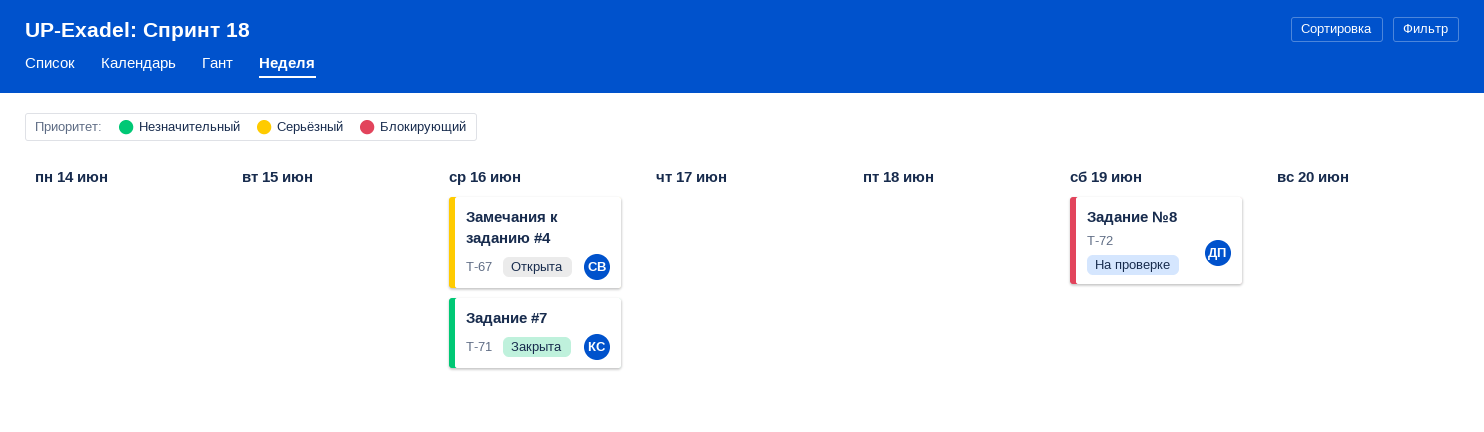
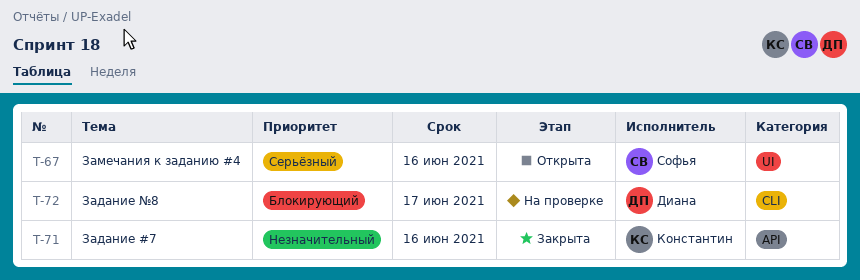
T-72, due: Jun 19 -> Jun 17

